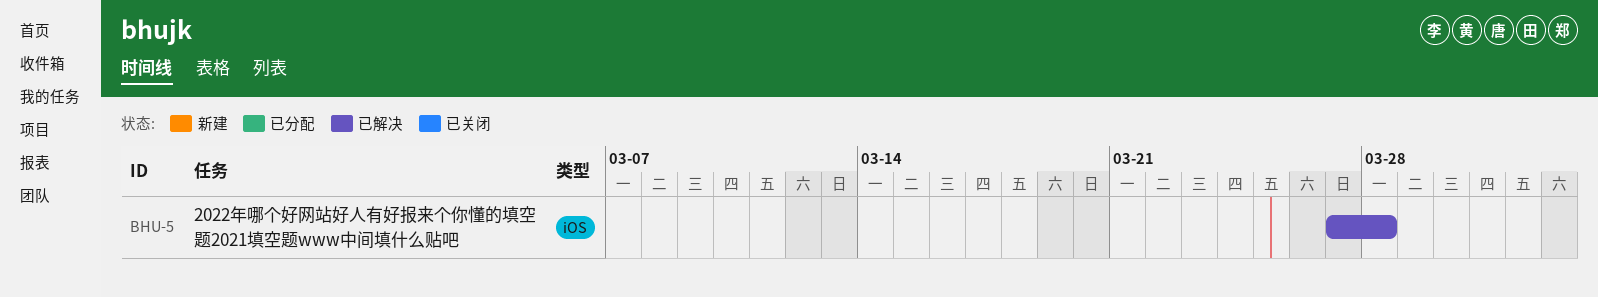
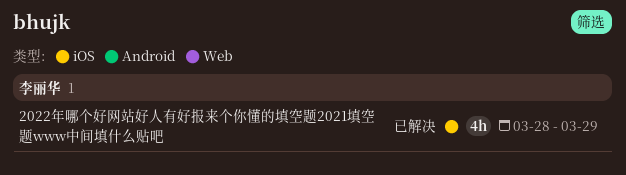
2022年哪个好网站好人有好报来个你懂的填空题2021填空题www中间填什么贴吧, start: Mar 27 -> Mar 28
2022年哪个好网站好人有好报来个你懂的填空题2021填空题www中间填什么贴吧, due: Mar 28 -> Mar 29

